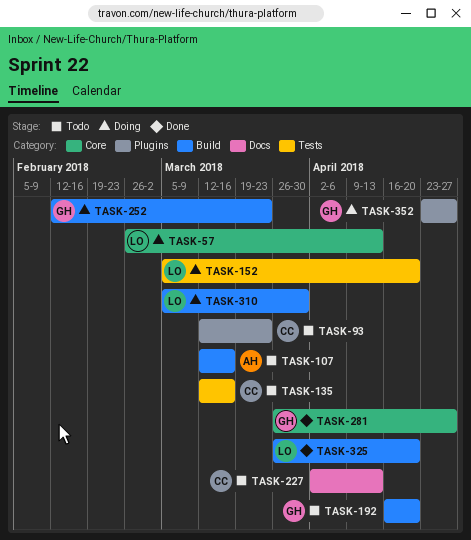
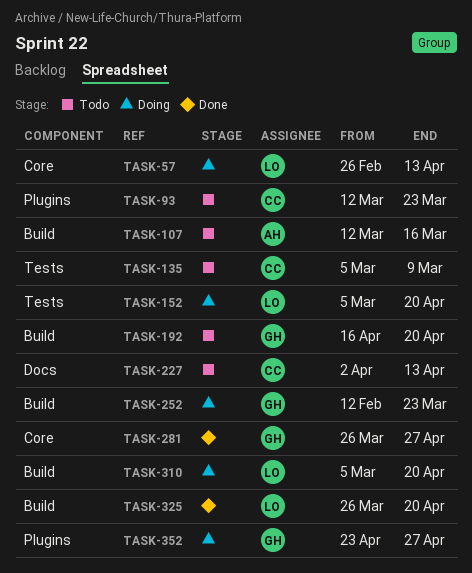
TASK-135, start: Mar 12 -> Mar 5
TASK-135, due: Mar 16 -> Mar 9
TASK-310, due: Mar 30 -> Apr 20

